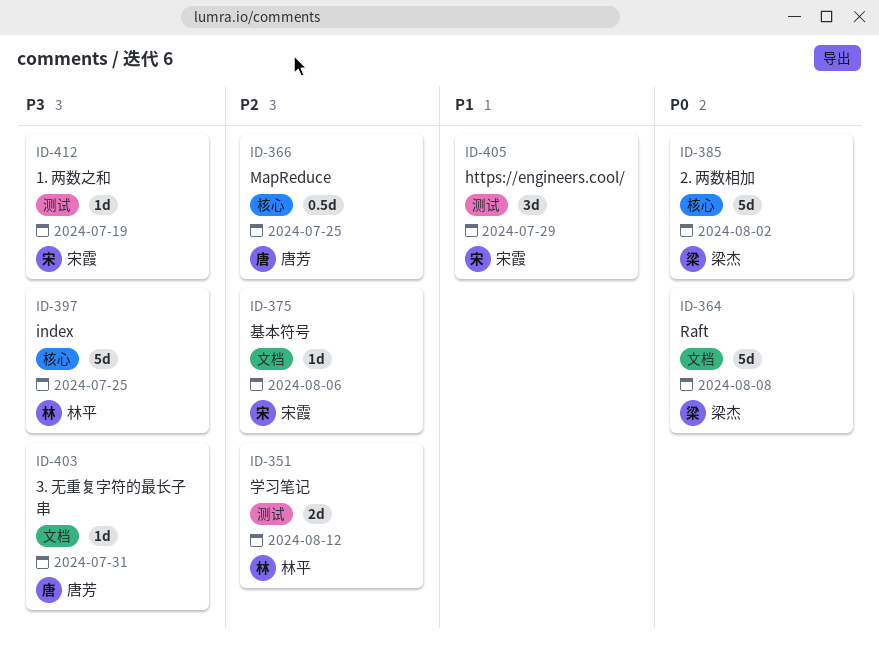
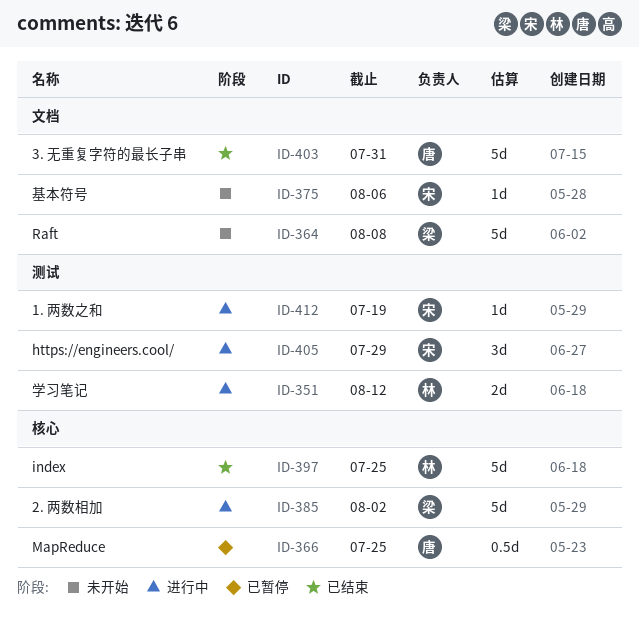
ID-403, estimate: 1d -> 5d

